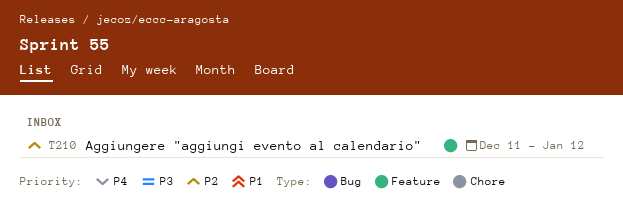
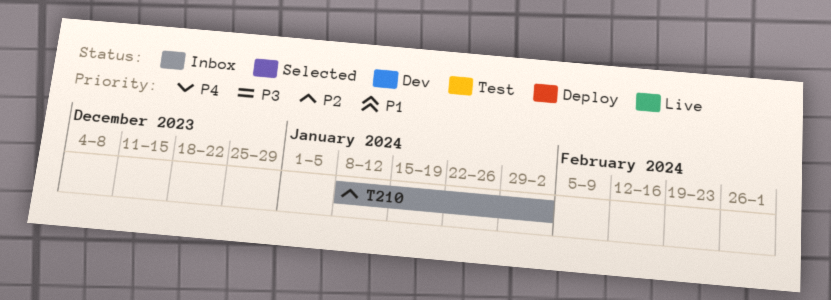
T210, start: Dec 11 -> Jan 8
T210, due: Jan 12 -> Feb 2

